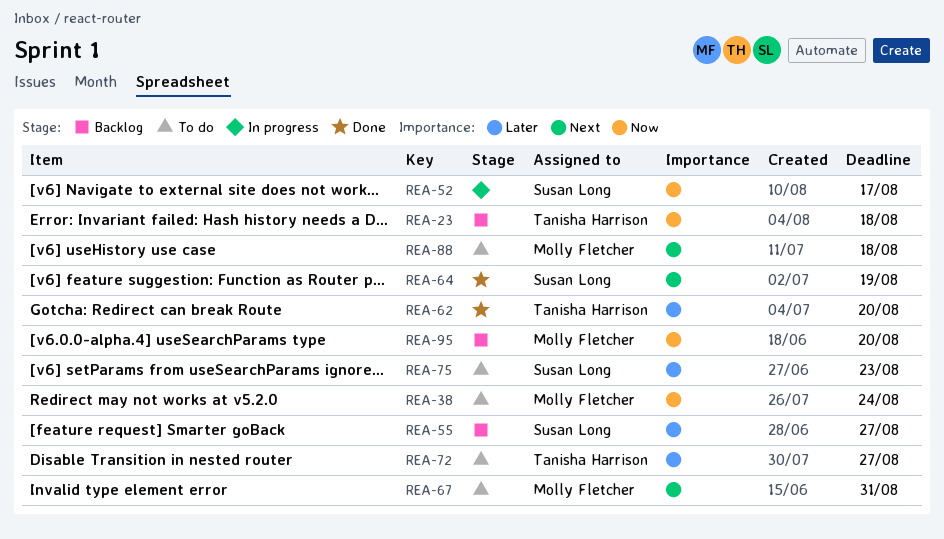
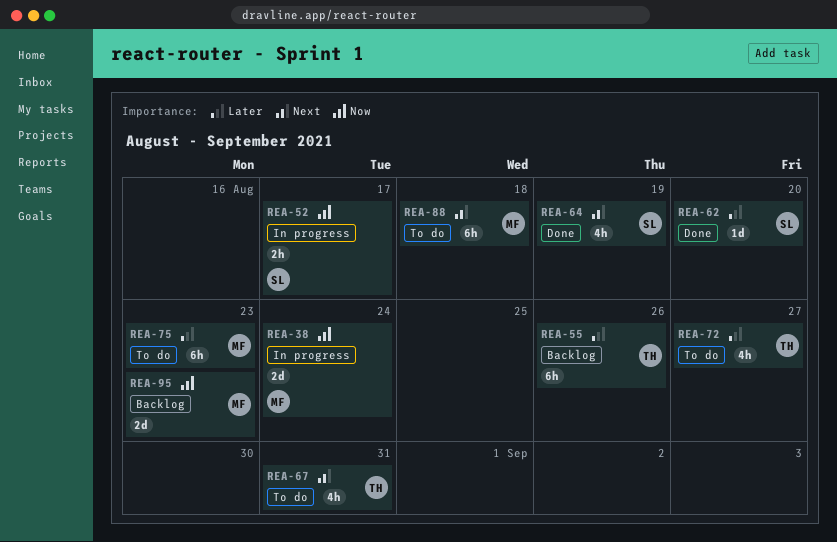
REA-23: present -> none
REA-38, status: To do -> In progress
REA-55, owner: Susan Long -> Tanisha Harrison
REA-55, due: Aug 27 -> Aug 26
REA-62, owner: Tanisha Harrison -> Susan Long
REA-67, owner: Molly Fletcher -> Tanisha Harrison
REA-75, owner: Susan Long -> Molly Fletcher
REA-95, due: Aug 20 -> Aug 23

